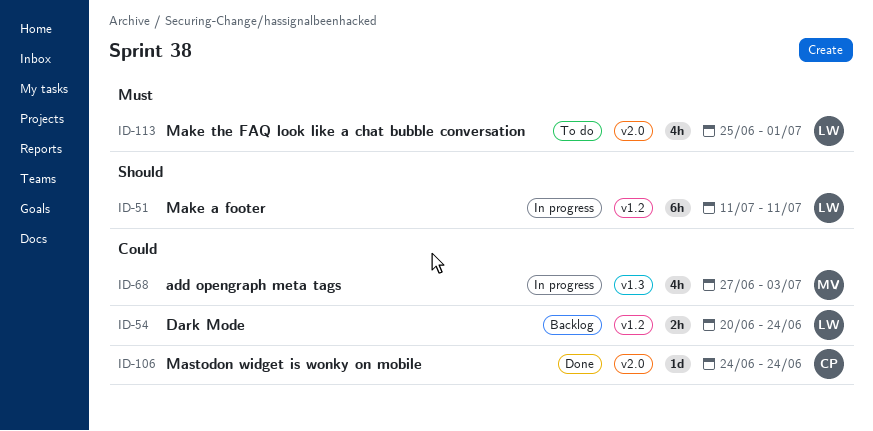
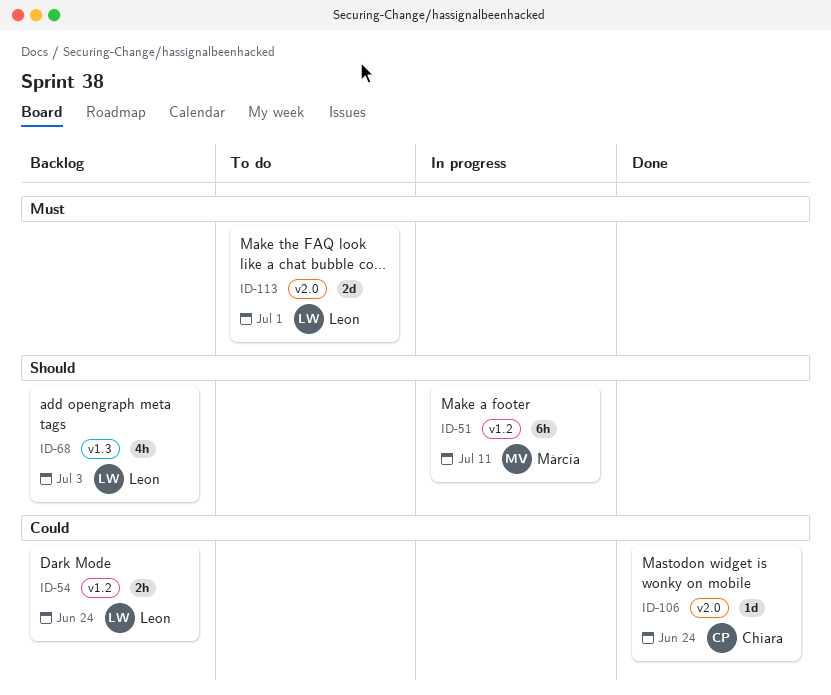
ID-51, owner: Leon -> Márcia
ID-68, status: In progress -> Backlog
ID-68, owner: Márcia -> Leon
ID-68, priority: Could -> Should
ID-113, estimate: 4h -> 2d

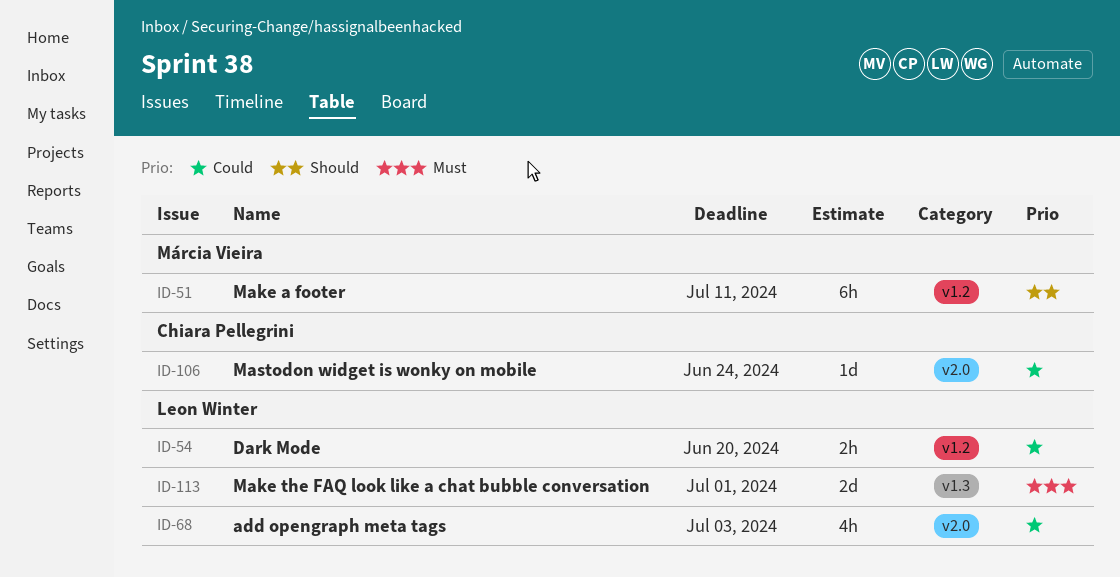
ID-54, due: Jun 24 -> Jun 20
ID-68, priority: Should -> Could
ID-68, label: v1.3 -> v2.0
ID-113, label: v2.0 -> v1.3

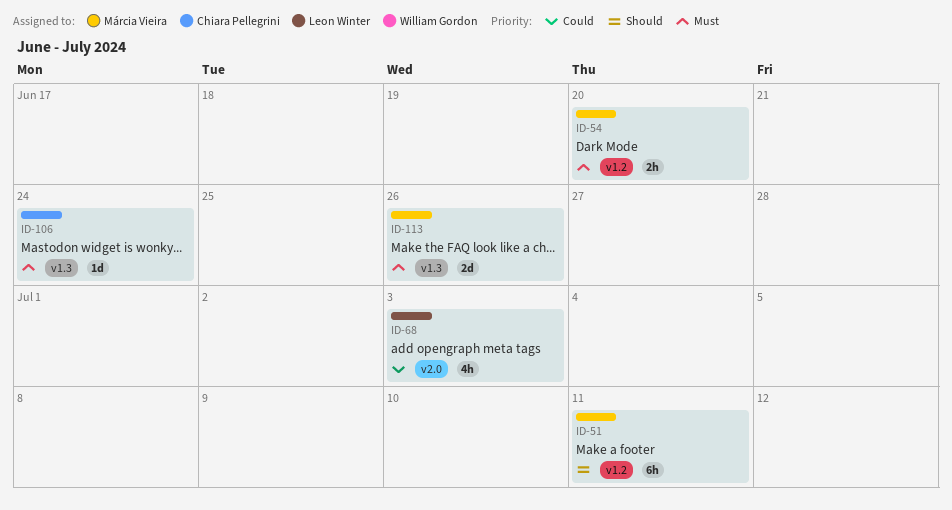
ID-54, owner: Leon Winter -> Márcia Vieira
ID-54, priority: Could -> Must
ID-106, priority: Could -> Must
ID-106, label: v2.0 -> v1.3
ID-113, owner: Leon Winter -> Márcia Vieira
ID-113, due: Jul 1 -> Jun 26

